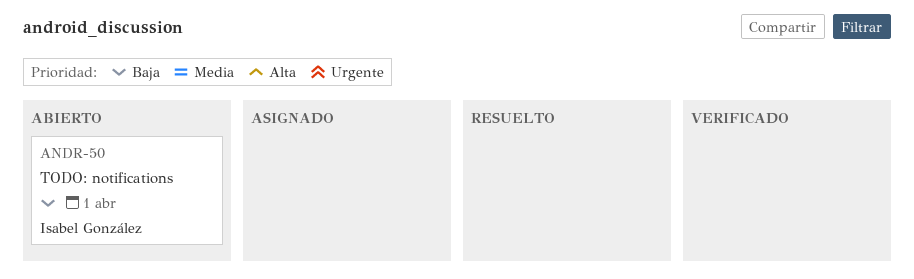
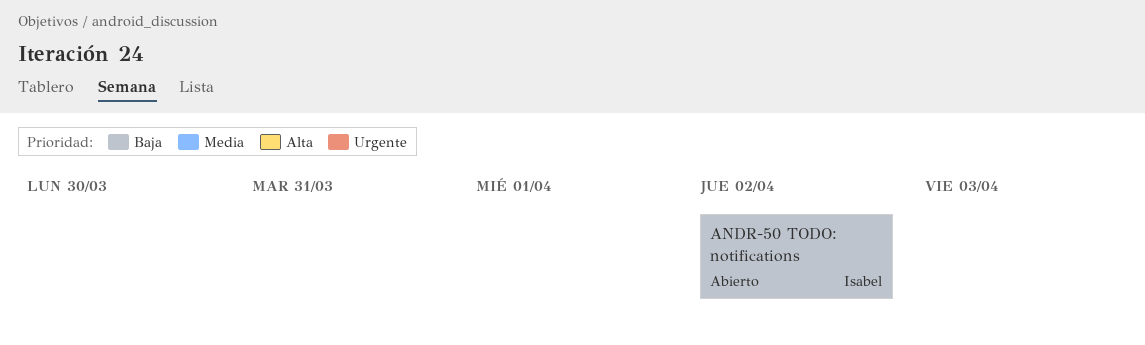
ANDR-50, due: Apr 1 -> Apr 2

